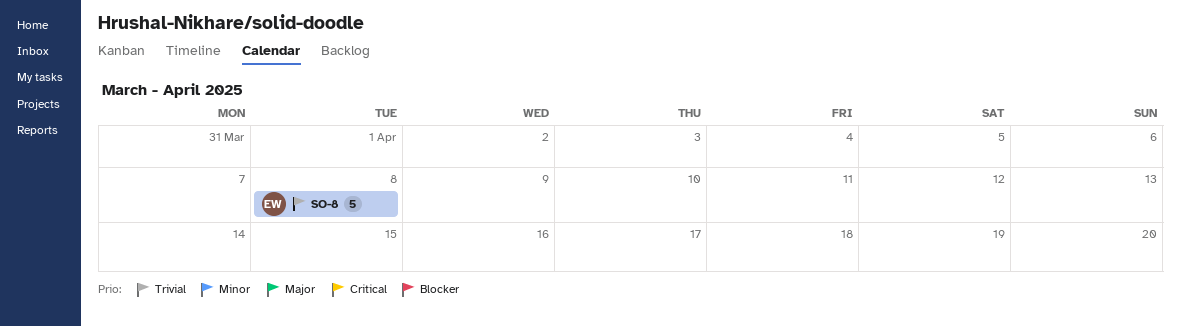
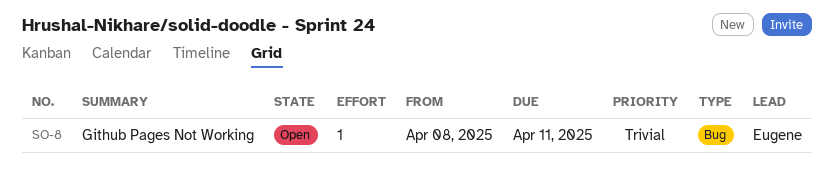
SO-8, estimate: 5 -> 1
SO-8, due: Apr 8 -> Apr 11

